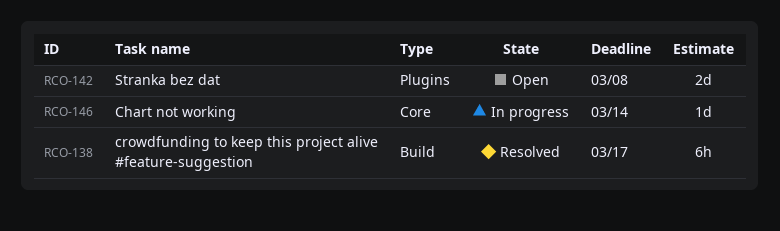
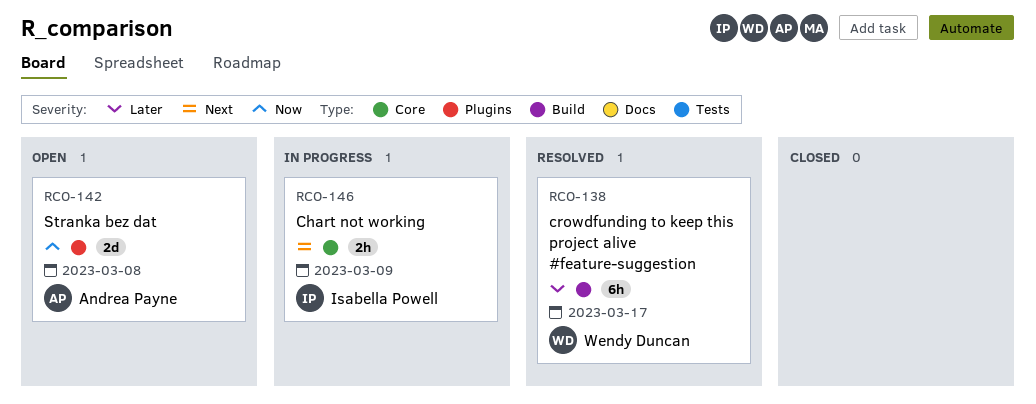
RCO-146, estimate: 1d -> 2h
RCO-146, due: Mar 14 -> Mar 9

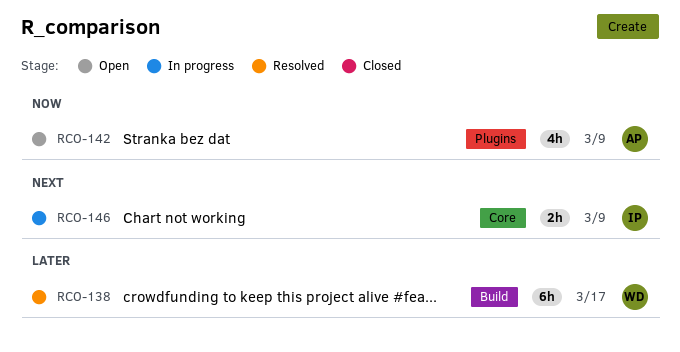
RCO-142, estimate: 2d -> 4h
RCO-142, due: Mar 8 -> Mar 9

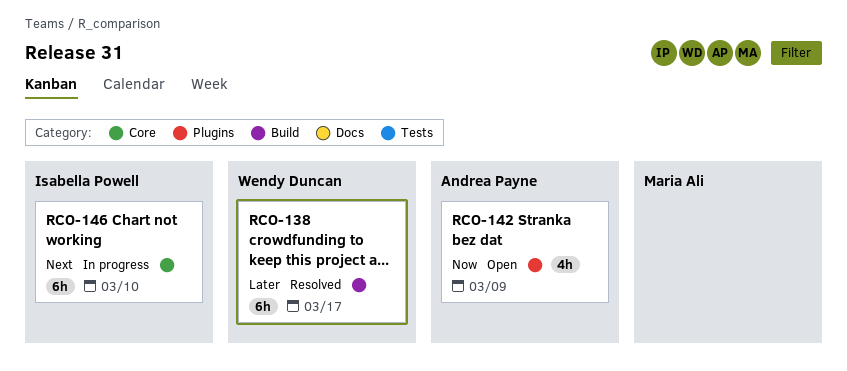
RCO-146, estimate: 2h -> 6h
RCO-146, due: Mar 9 -> Mar 10

